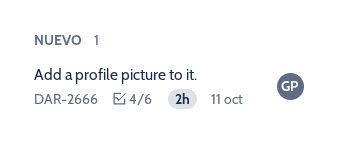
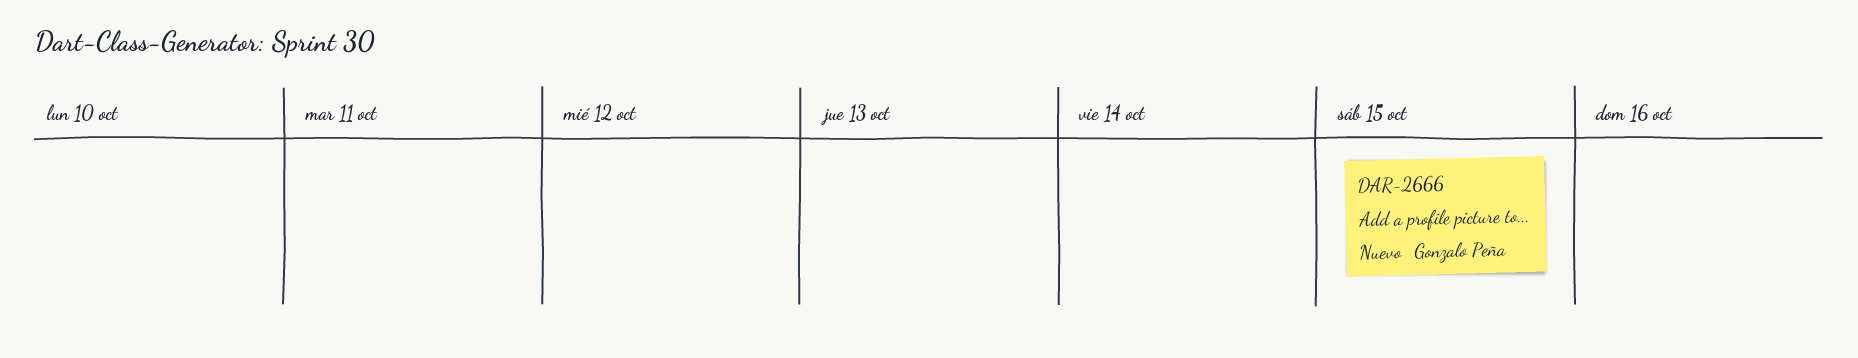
DAR-2666, due: Oct 11 -> Oct 15

